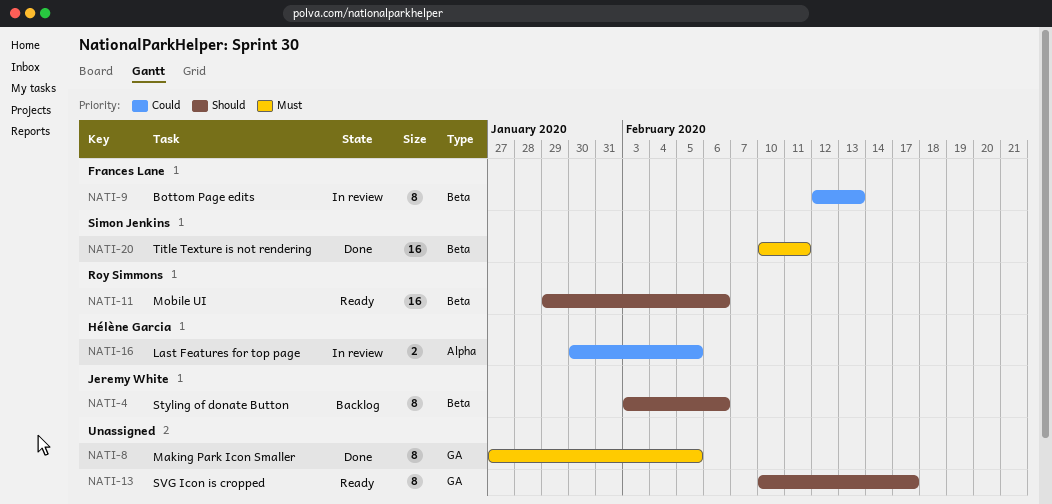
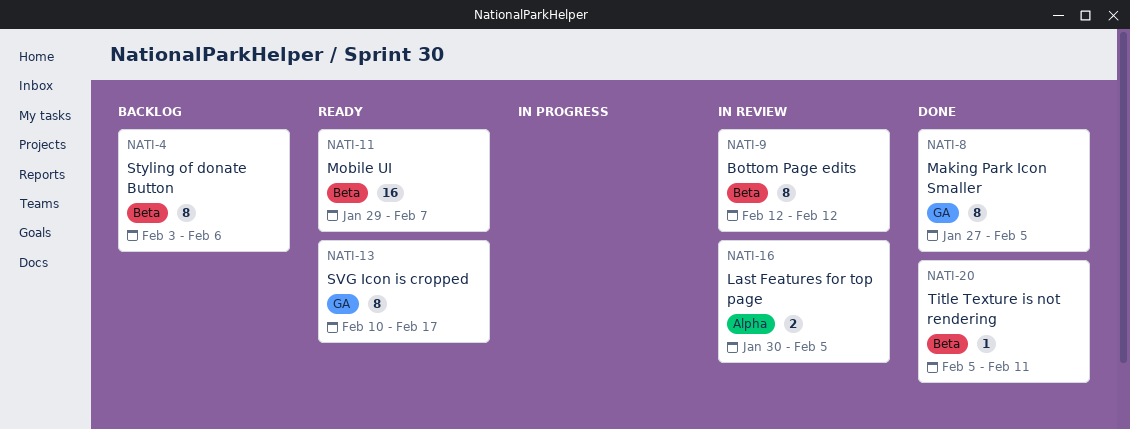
NATI-9, due: Feb 13 -> Feb 12
NATI-11, due: Feb 6 -> Feb 7
NATI-20, estimate: 16 -> 1
NATI-20, start: Feb 10 -> Feb 5

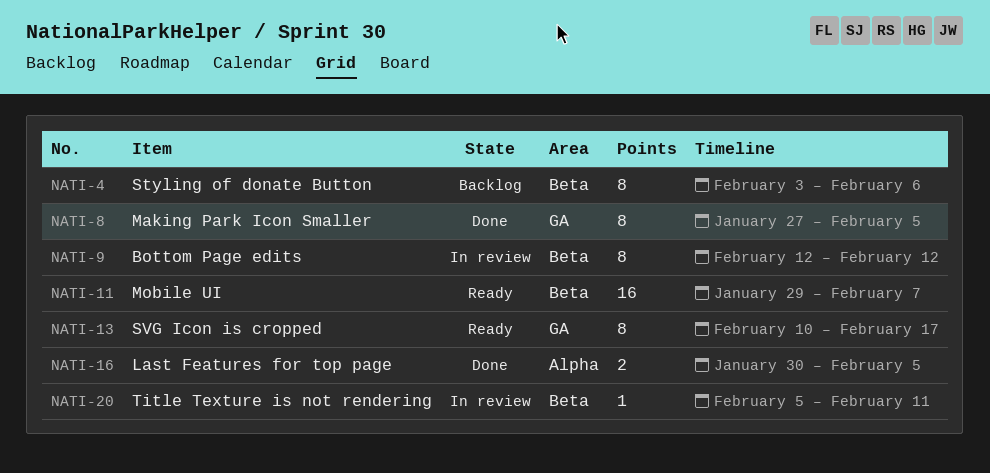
NATI-16, status: In review -> Done
NATI-20, status: Done -> In review

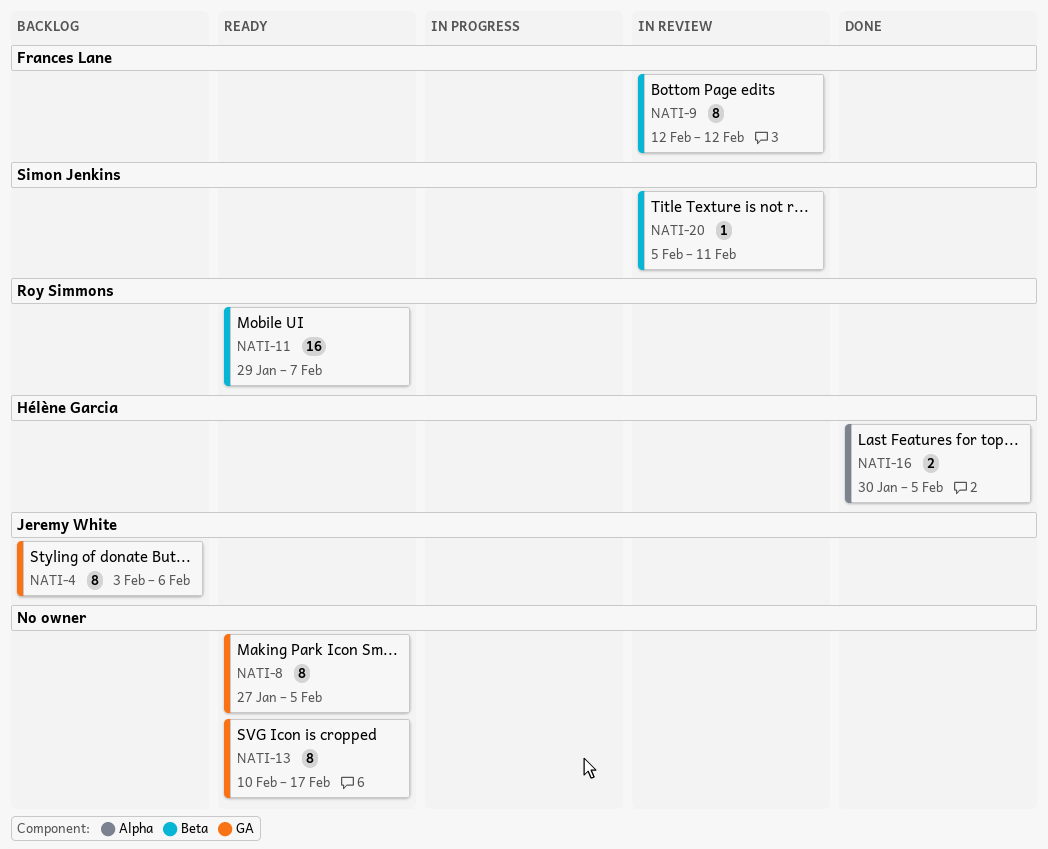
NATI-4, label: Beta -> GA
NATI-8, status: Done -> Ready

